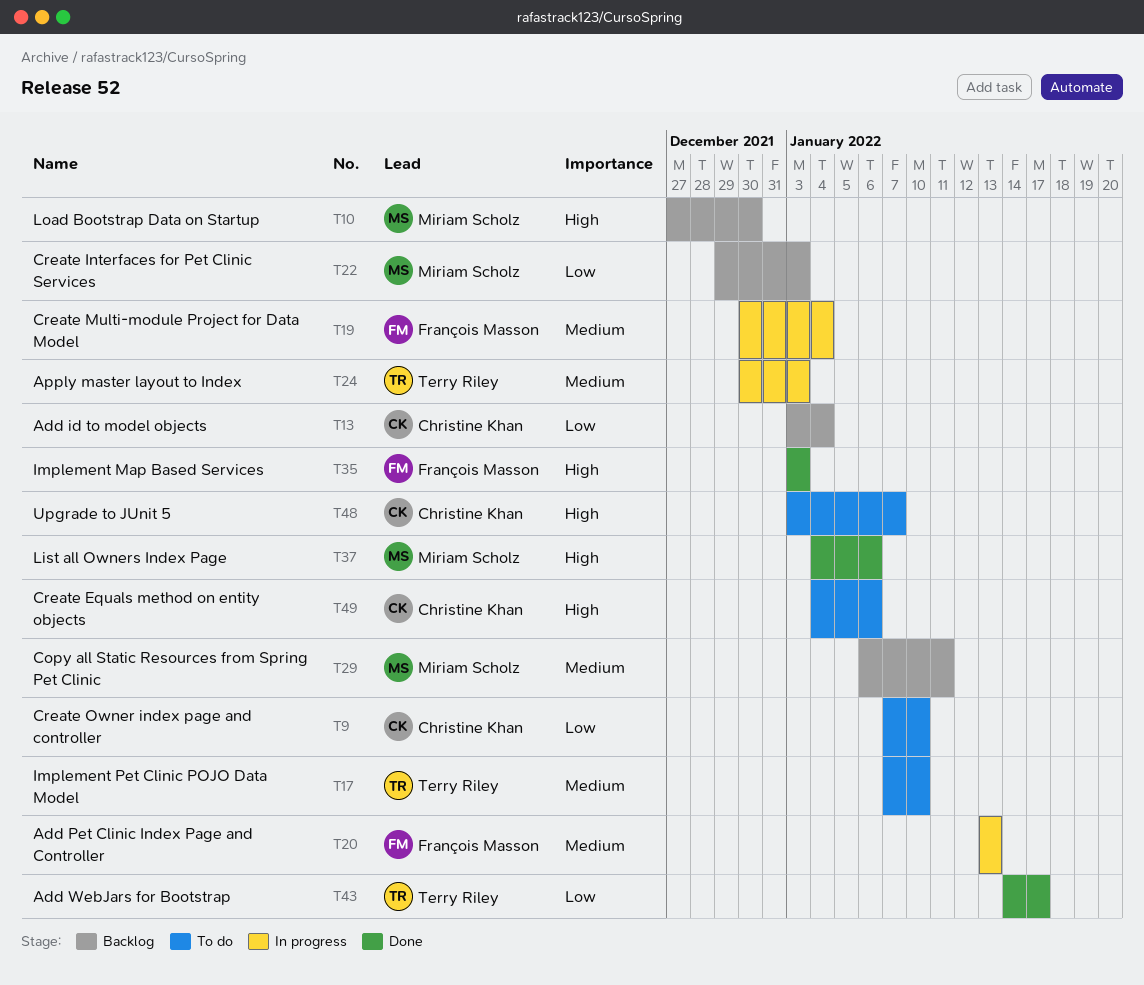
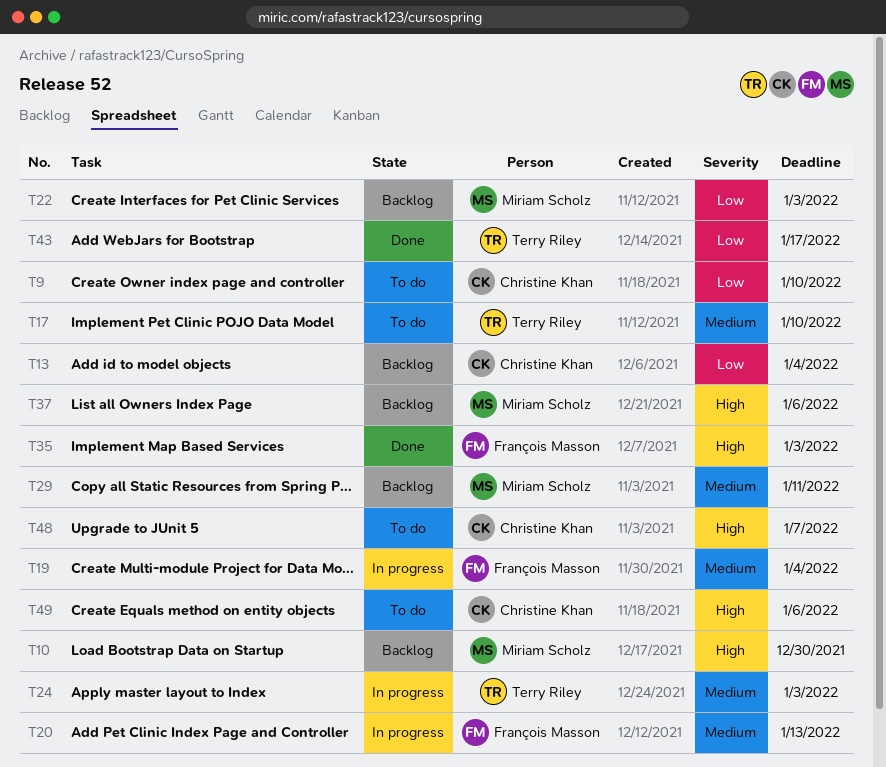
T37, status: Done -> Backlog

